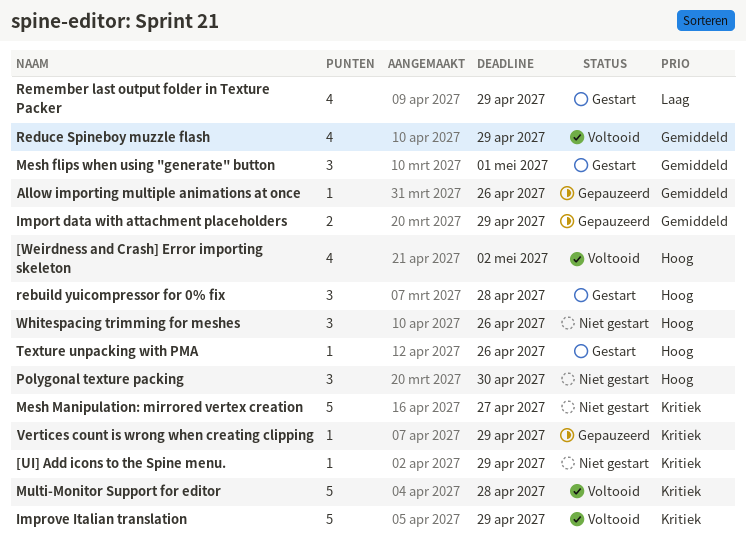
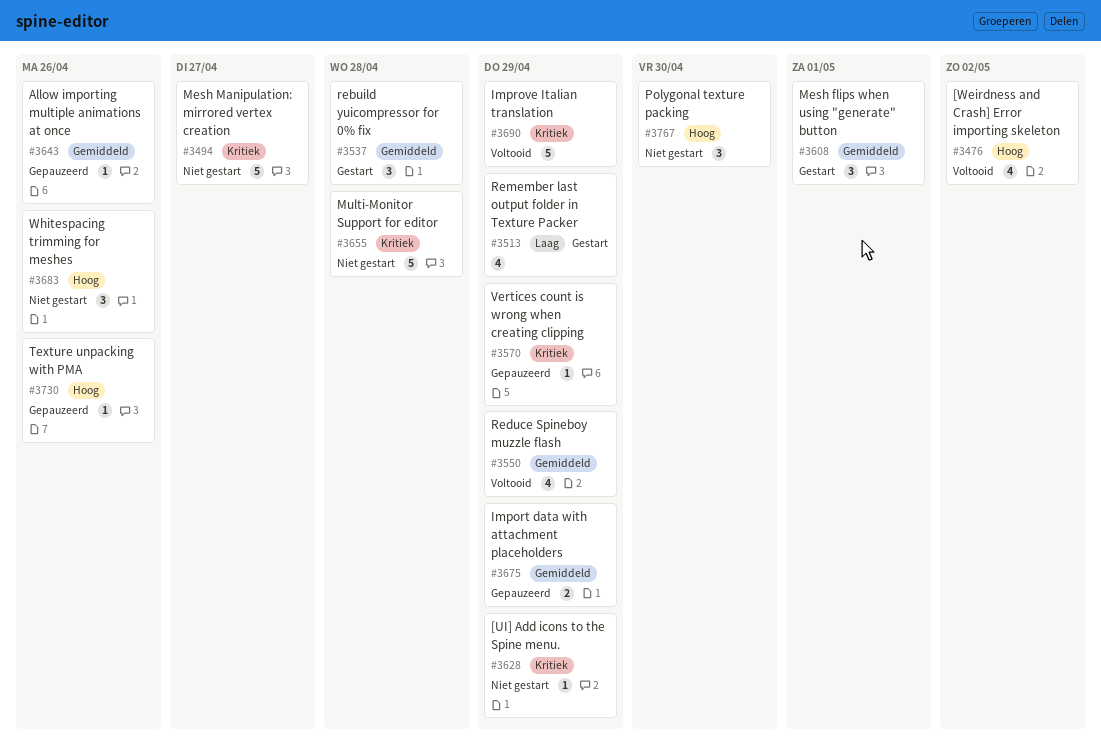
Multi-Monitor Support for editor, status: Voltooid -> Niet gestart
rebuild yuicompressor for 0% fix, priority: Hoog -> Gemiddeld
Texture unpacking with PMA, status: Gestart -> Gepauzeerd

